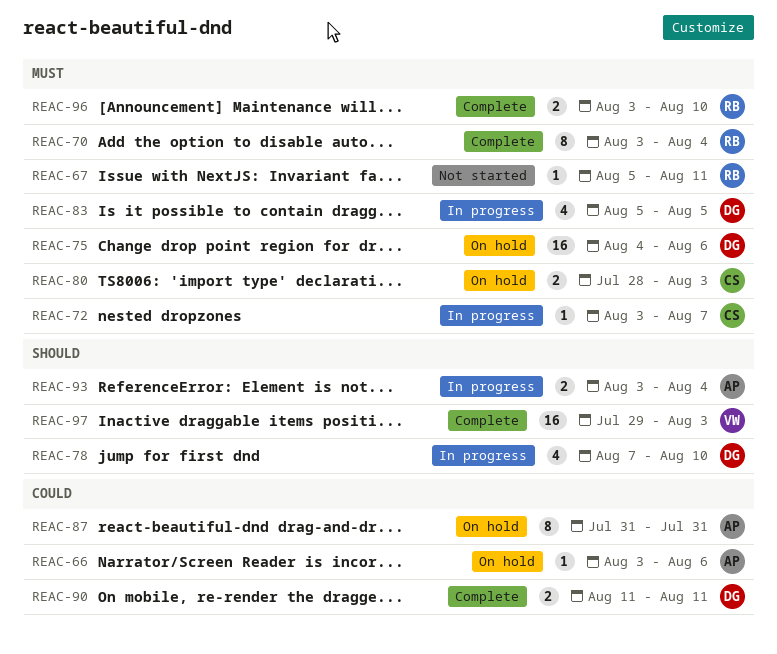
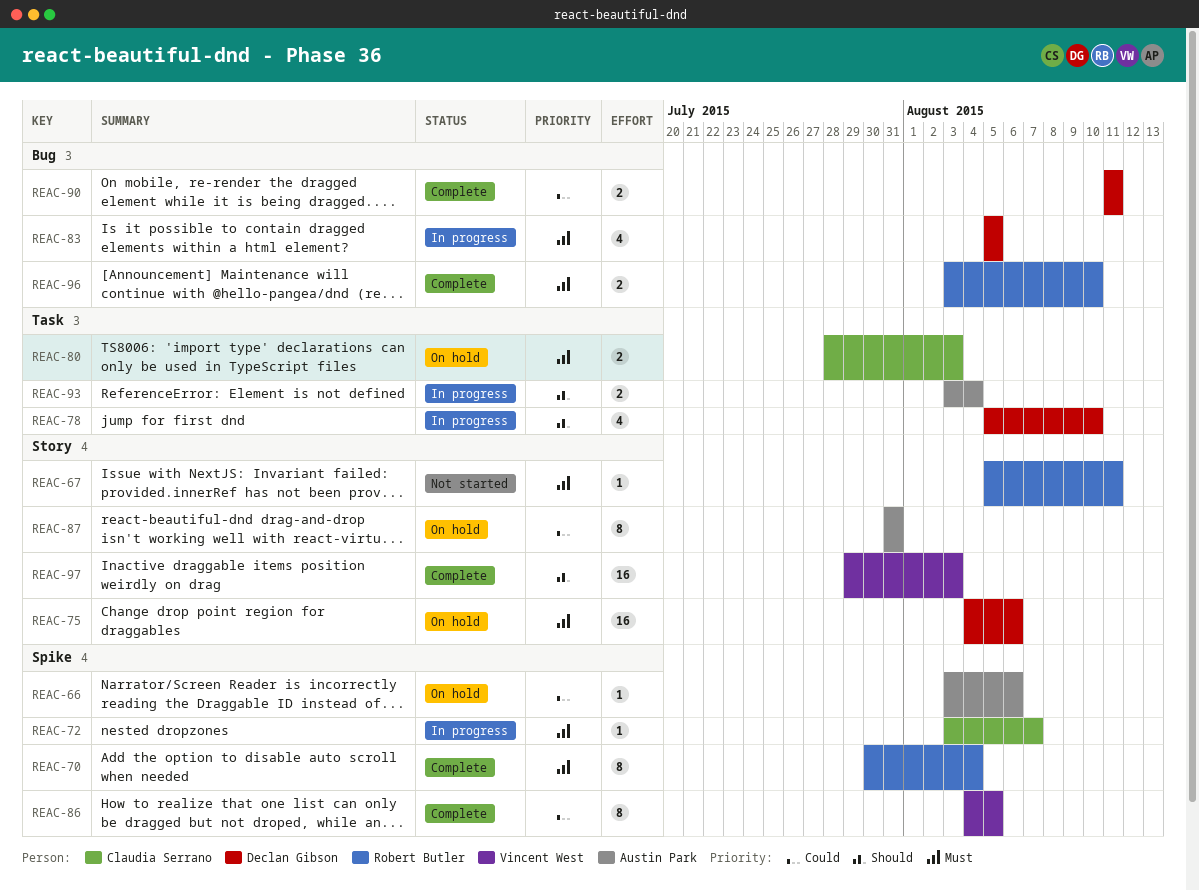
REAC-70, start: Aug 3 -> Jul 30
REAC-78, start: Aug 7 -> Aug 5
REAC-86: none -> present

